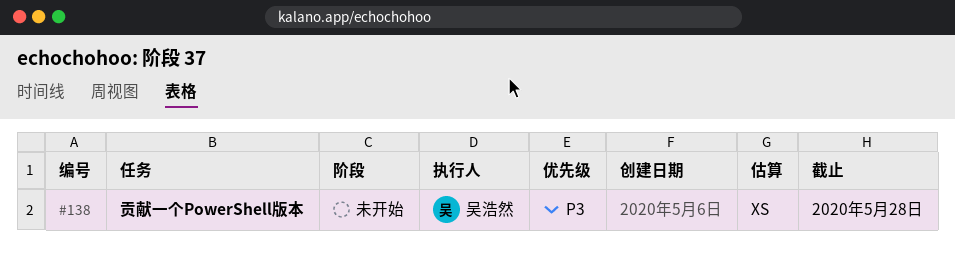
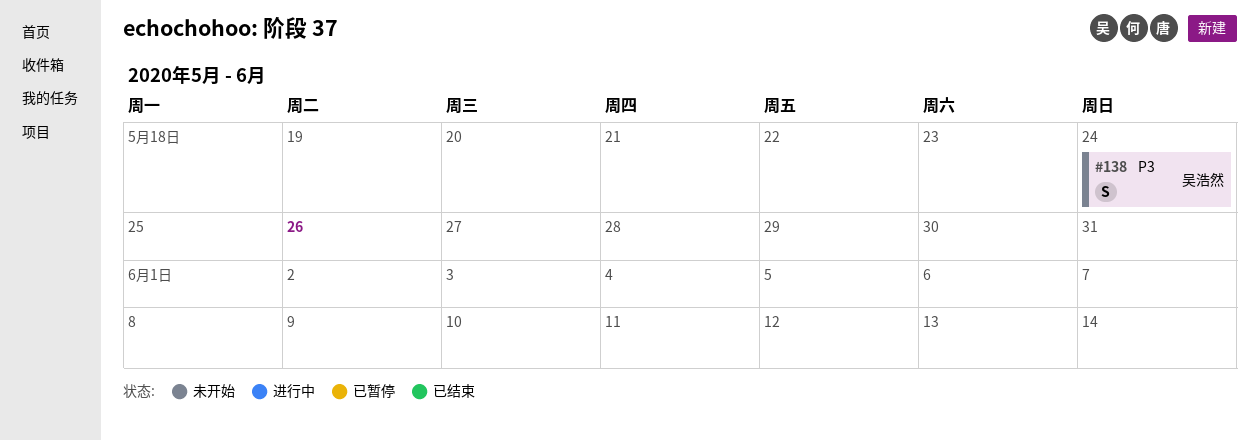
#138, estimate: XS -> S
#138, due: May 28 -> May 24

